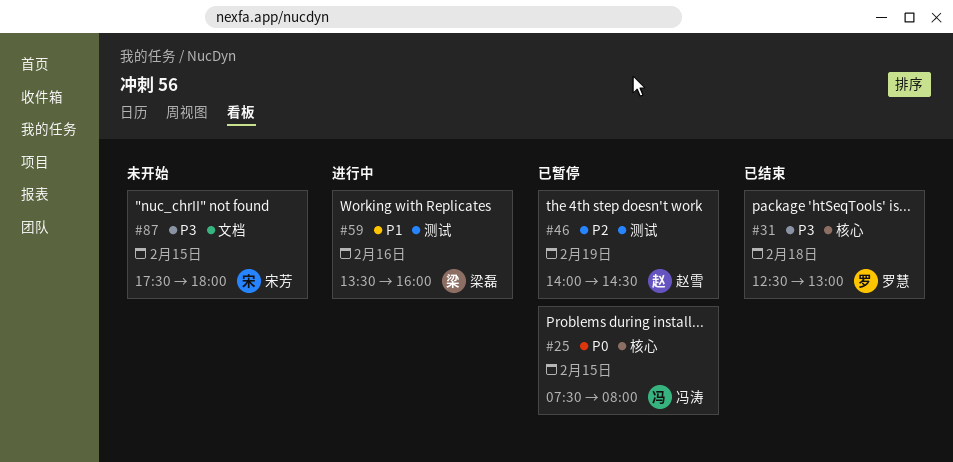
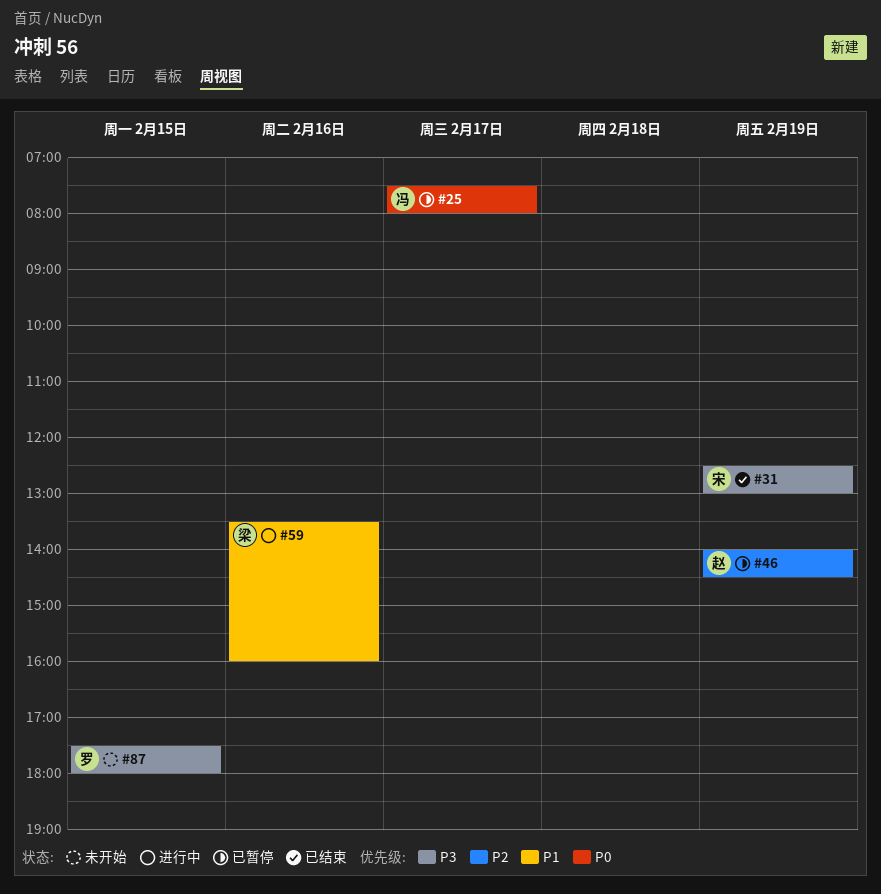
#25, day: Feb 15 -> Feb 17
#31, owner: 罗慧 -> 宋芳
#31, day: Feb 18 -> Feb 19
#87, owner: 宋芳 -> 罗慧

